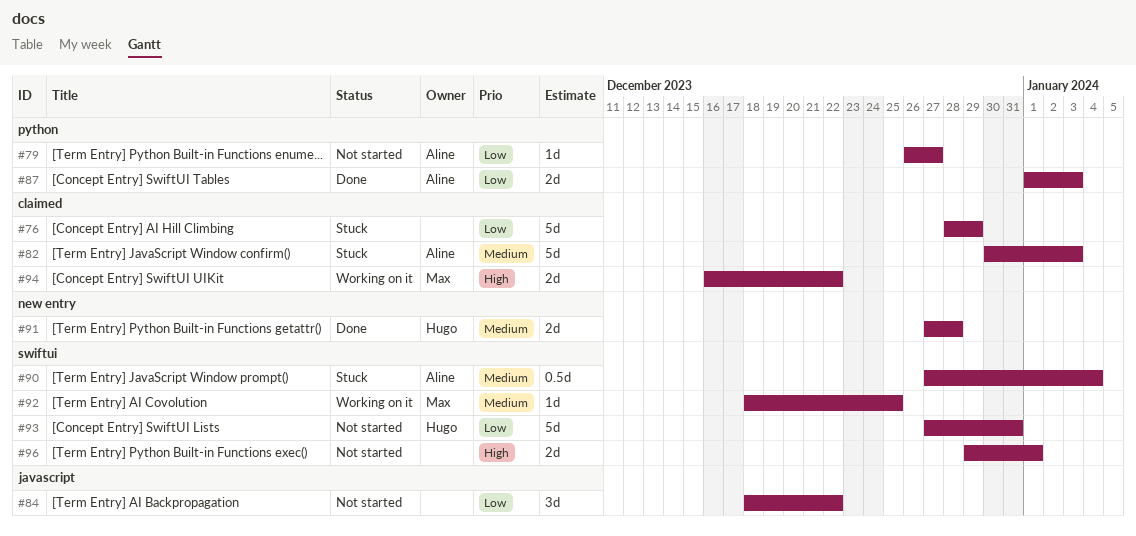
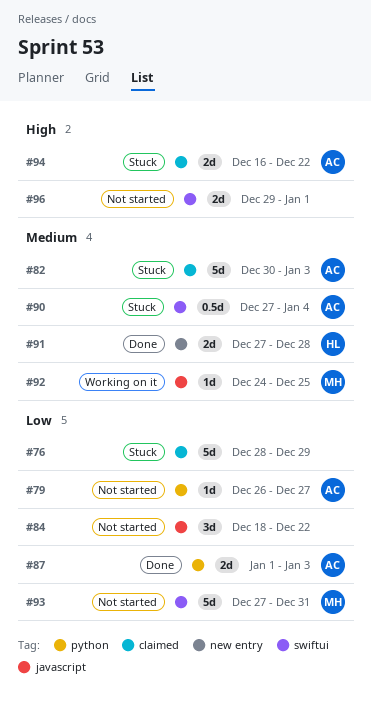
#92, label: swiftui -> javascript
#92, start: Dec 18 -> Dec 24
#93, owner: Hugo -> Max
#94, status: Working on it -> Stuck
#94, owner: Max -> Aline

